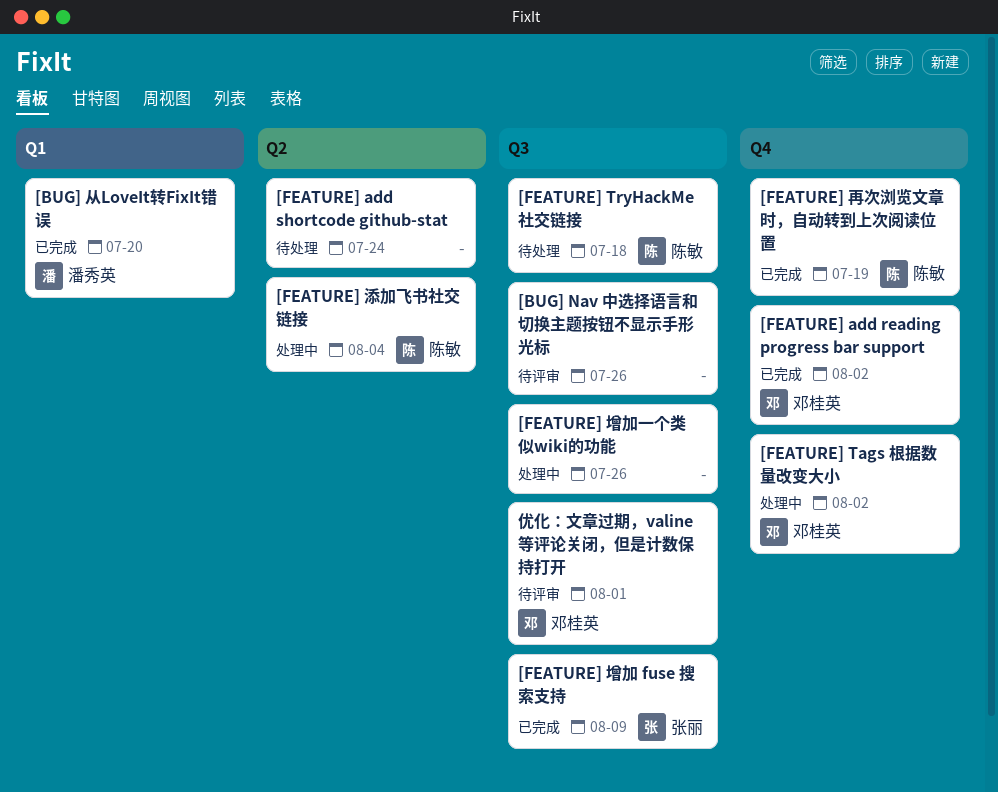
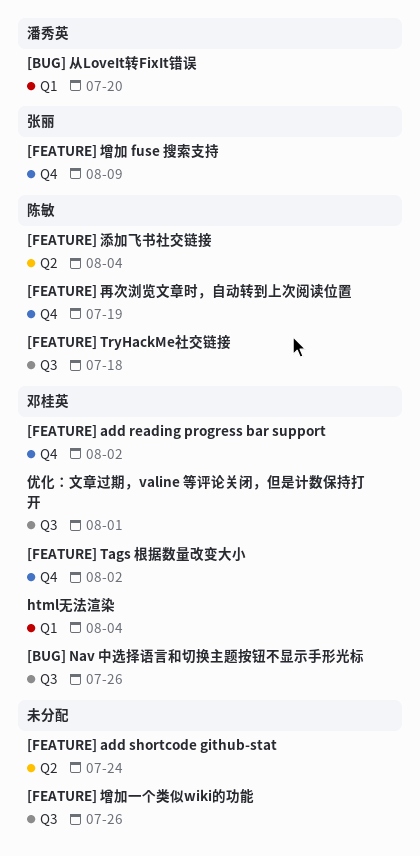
[BUG] Nav 中选择语言和切换主题按钮不显示手形光标, owner: none -> 邓桂英
[FEATURE] 增加 fuse 搜索支持, label: Q3 -> Q4
html无法渲染: none -> present

